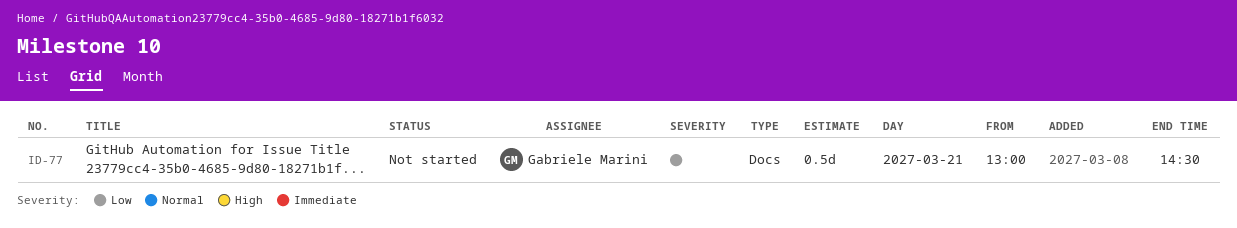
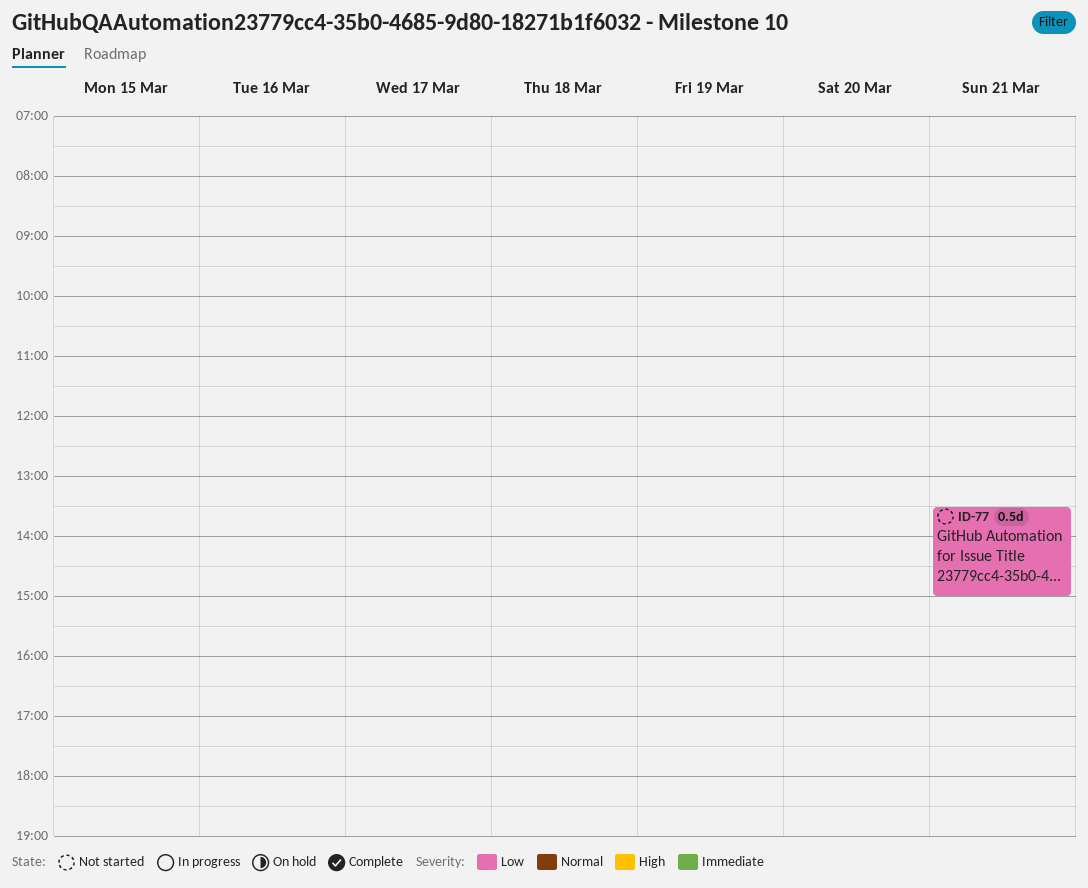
ID-77, begins: 13:00 -> 13:30
ID-77, ends: 14:30 -> 15:00

